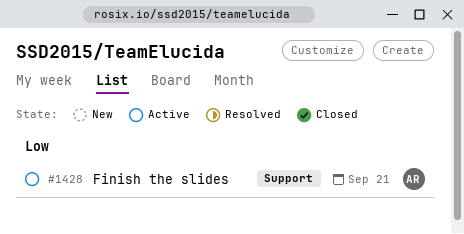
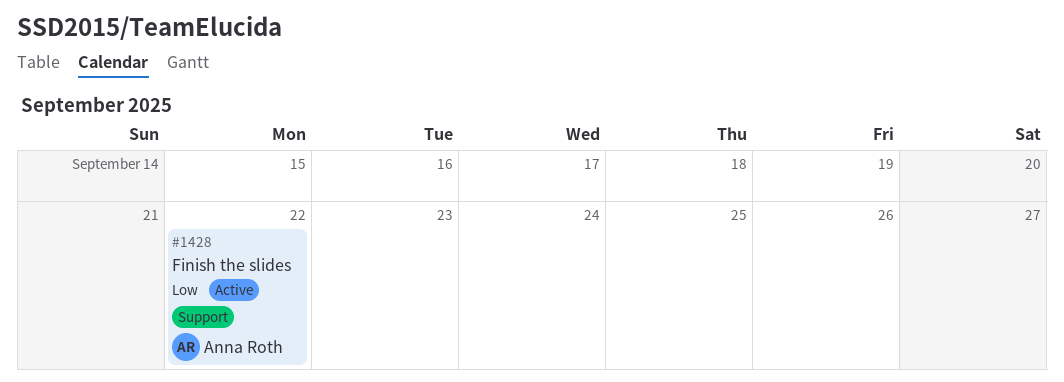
#1428, due: Sep 21 -> Sep 22

